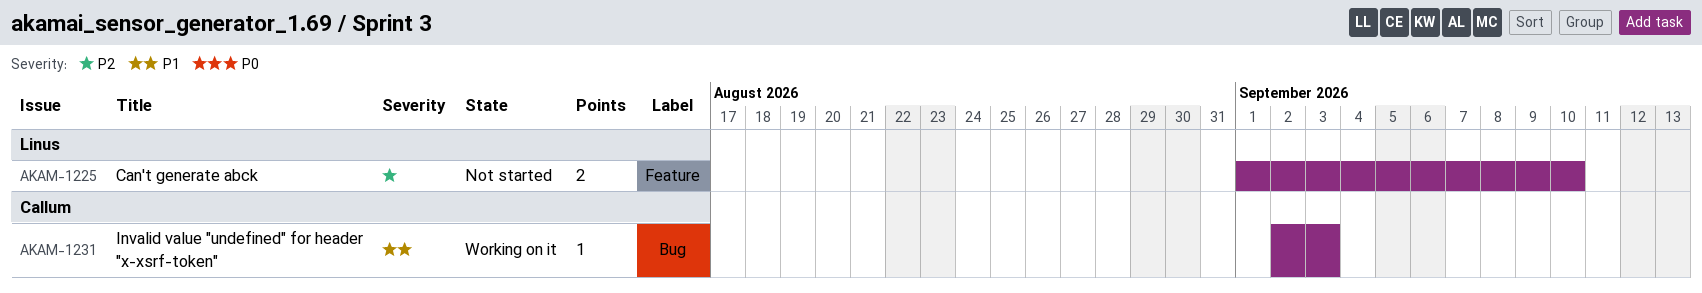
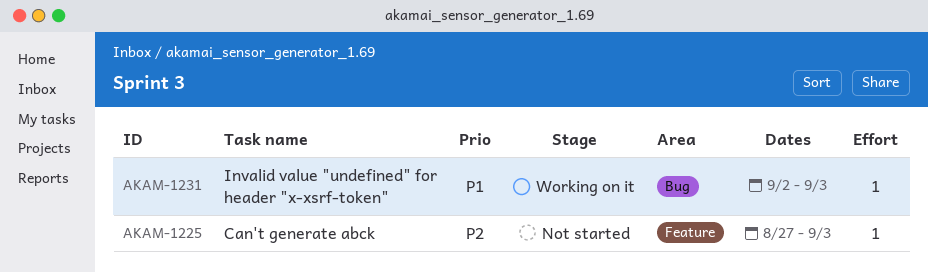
AKAM-1225, estimate: 2 -> 1
AKAM-1225, start: Sep 1 -> Aug 27
AKAM-1225, due: Sep 10 -> Sep 3

